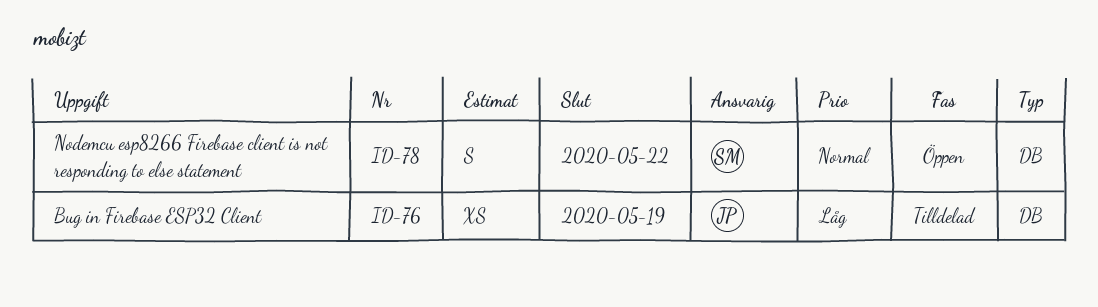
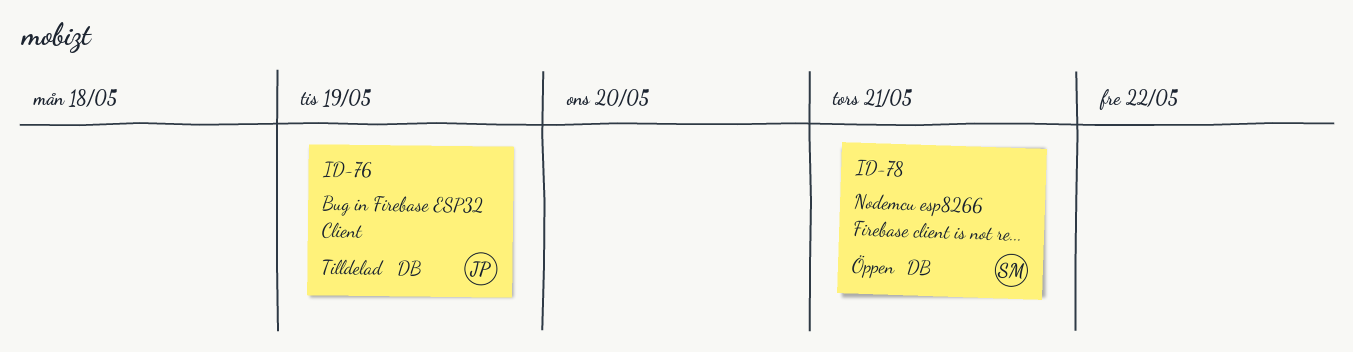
ID-78, due: May 22 -> May 21

